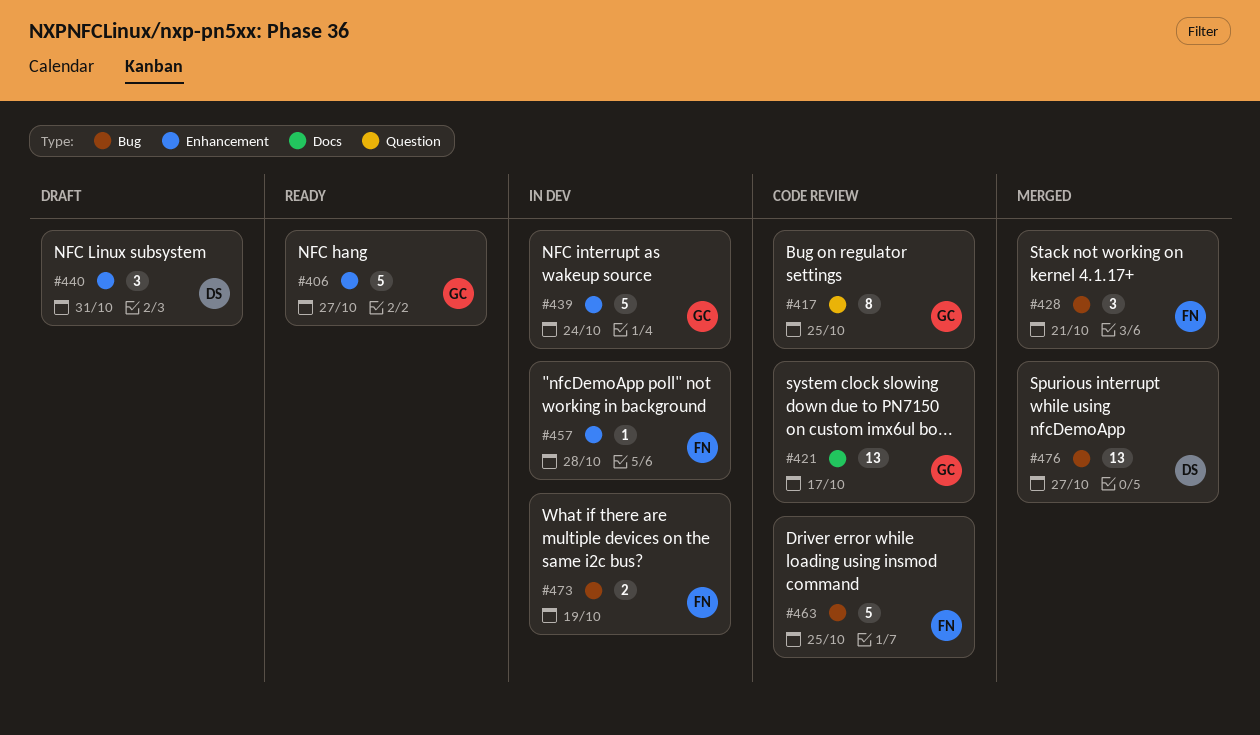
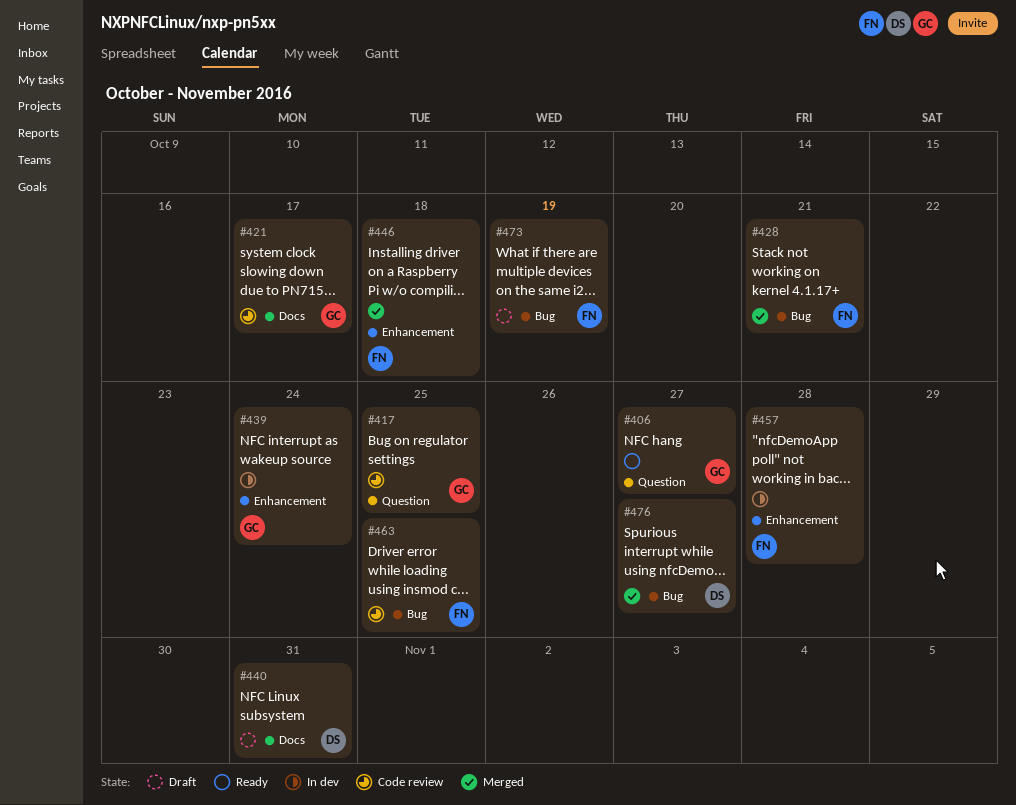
#406, label: Enhancement -> Question
#440, label: Enhancement -> Docs
#446: none -> present
#473, status: In dev -> Draft

